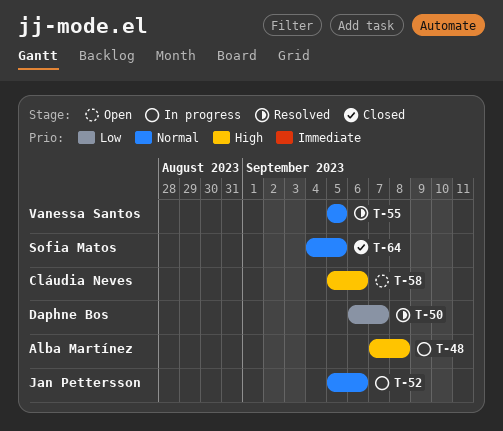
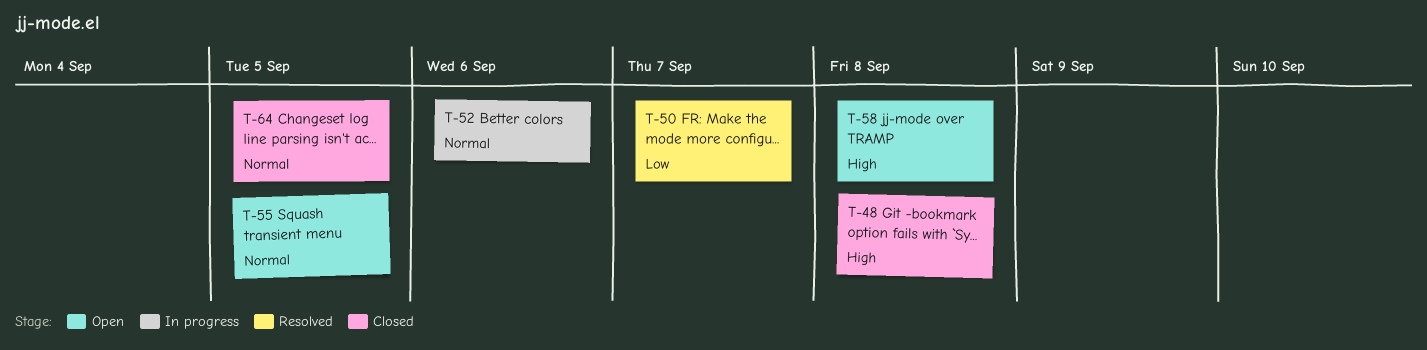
T-48, status: In progress -> Closed
T-55, status: Resolved -> Open
T-58, due: Sep 6 -> Sep 8

